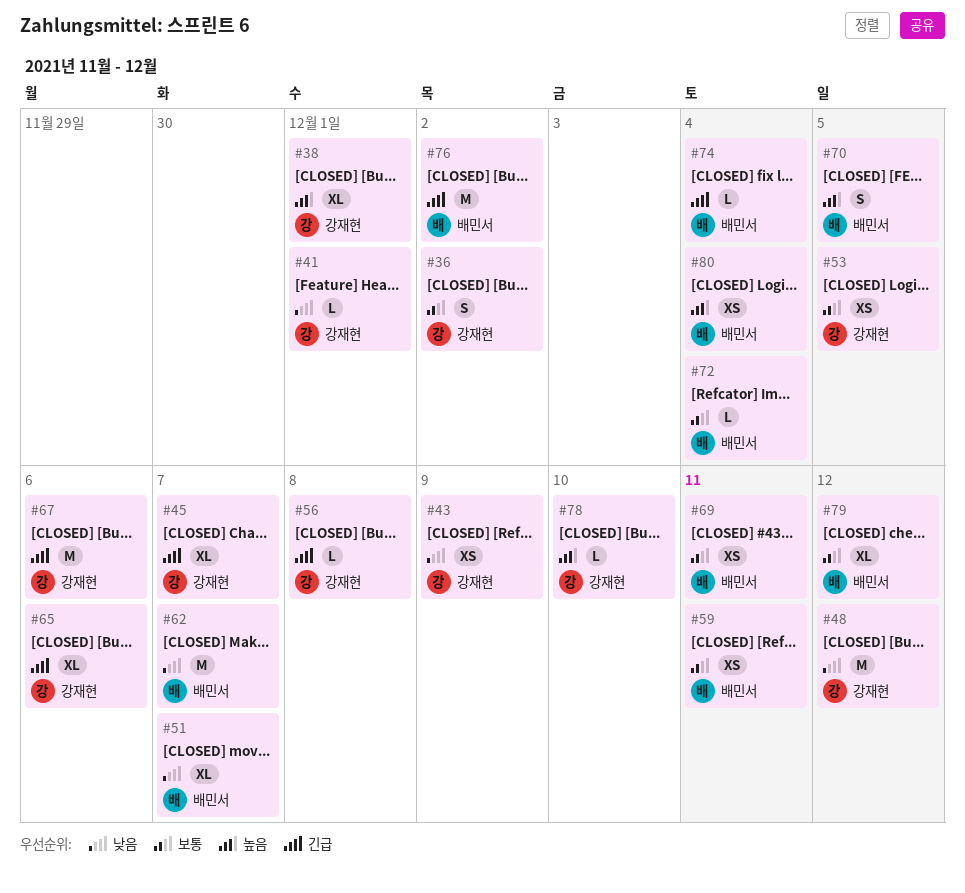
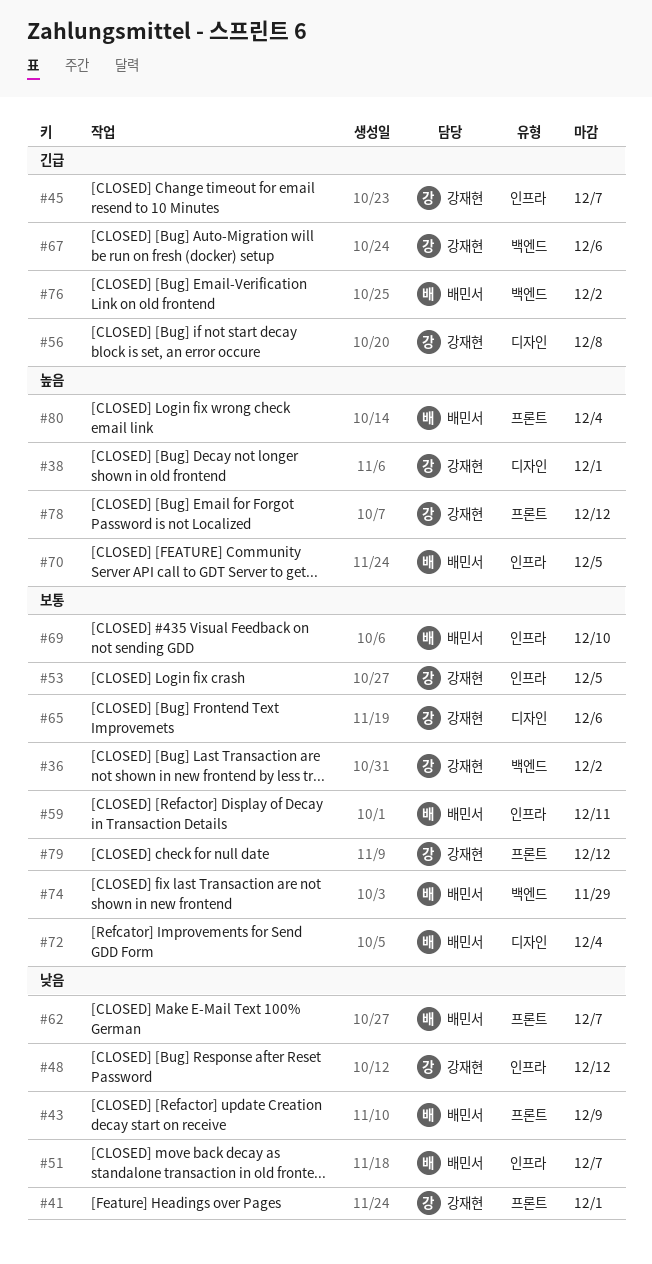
#43, owner: 강재현 -> 배민서
#65, priority: 긴급 -> 보통
#69, due: Dec 11 -> Dec 10
#74, priority: 긴급 -> 보통
#74, due: Dec 4 -> Nov 29
#78, due: Dec 10 -> Dec 12
#79, owner: 배민서 -> 강재현

